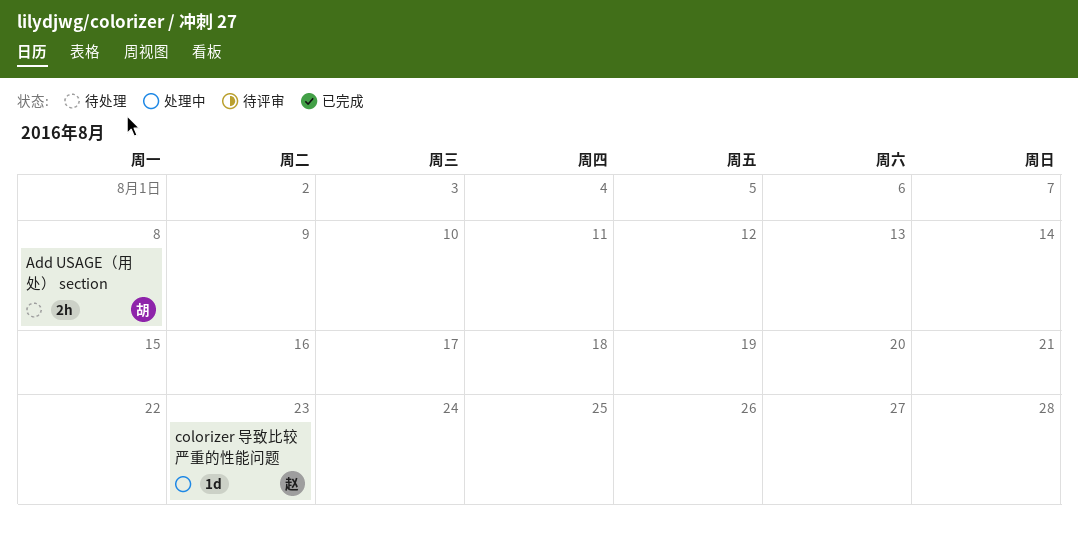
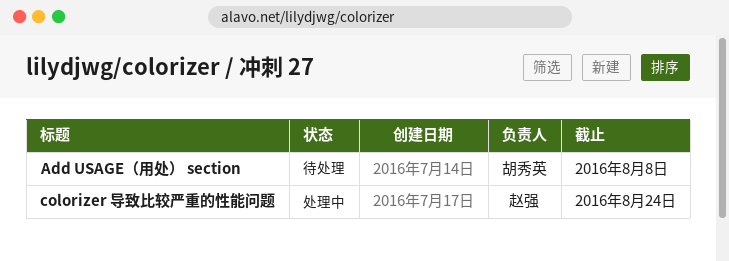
colorizer 导致比较严重的性能问题, due: Aug 23 -> Aug 24

